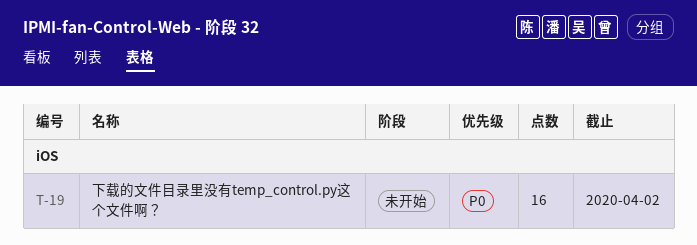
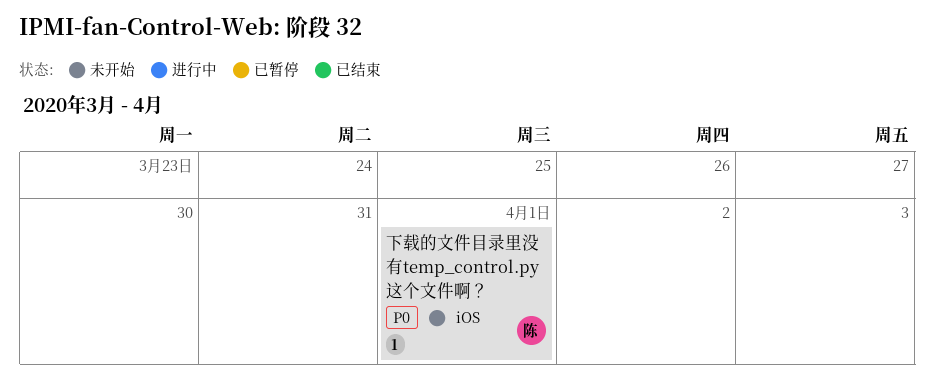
下载的文件目录里没有temp_control.py这个文件啊？, estimate: 16 -> 1
下载的文件目录里没有temp_control.py这个文件啊？, due: Apr 2 -> Apr 1

